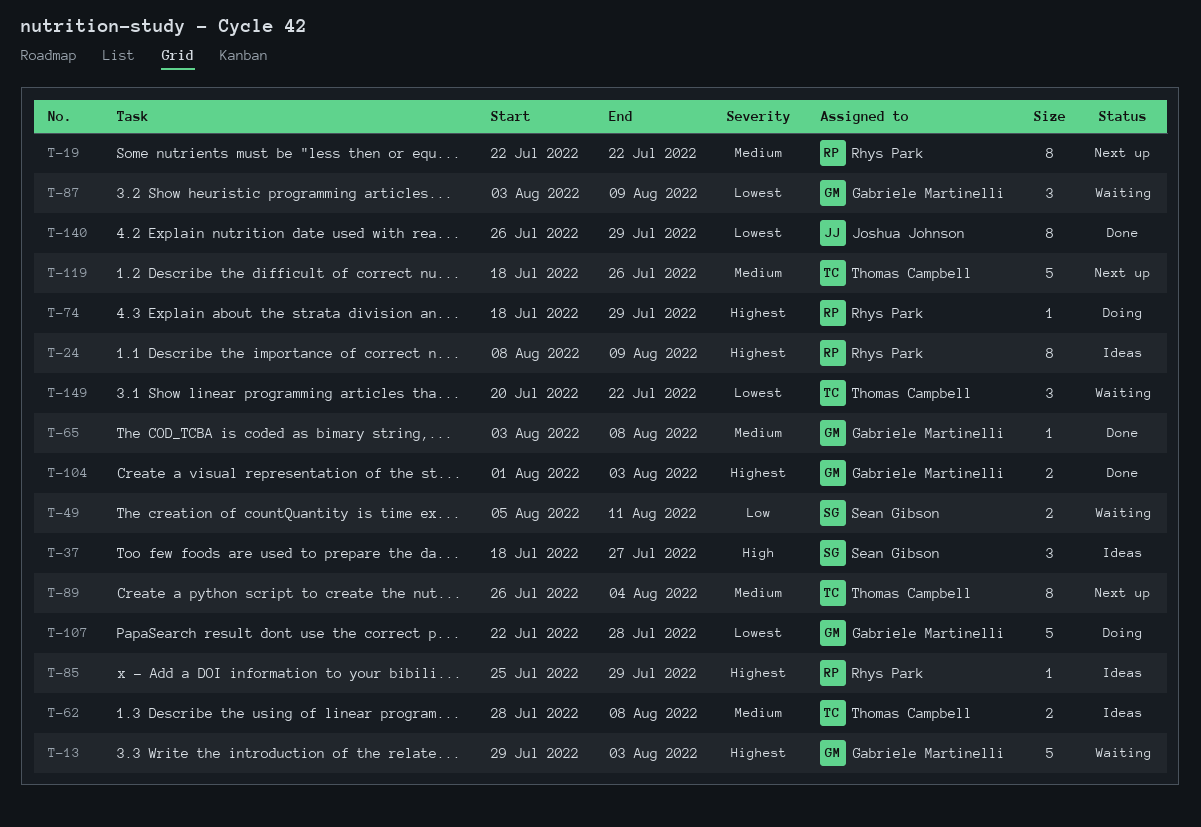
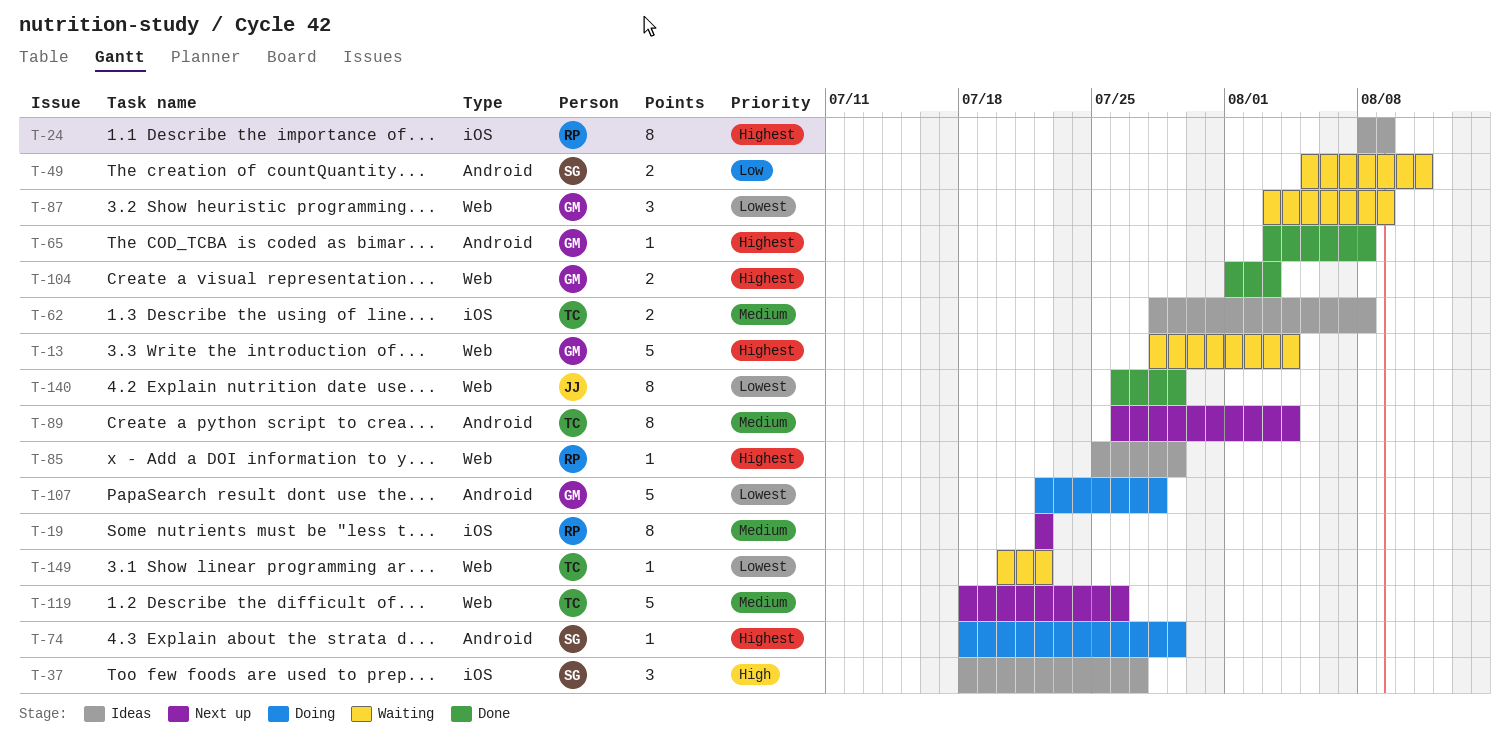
T-13, start: Jul 29 -> Jul 28
T-13, due: Aug 3 -> Aug 4
T-65, priority: Medium -> Highest
T-74, owner: Rhys Park -> Sean Gibson
T-149, estimate: 3 -> 1

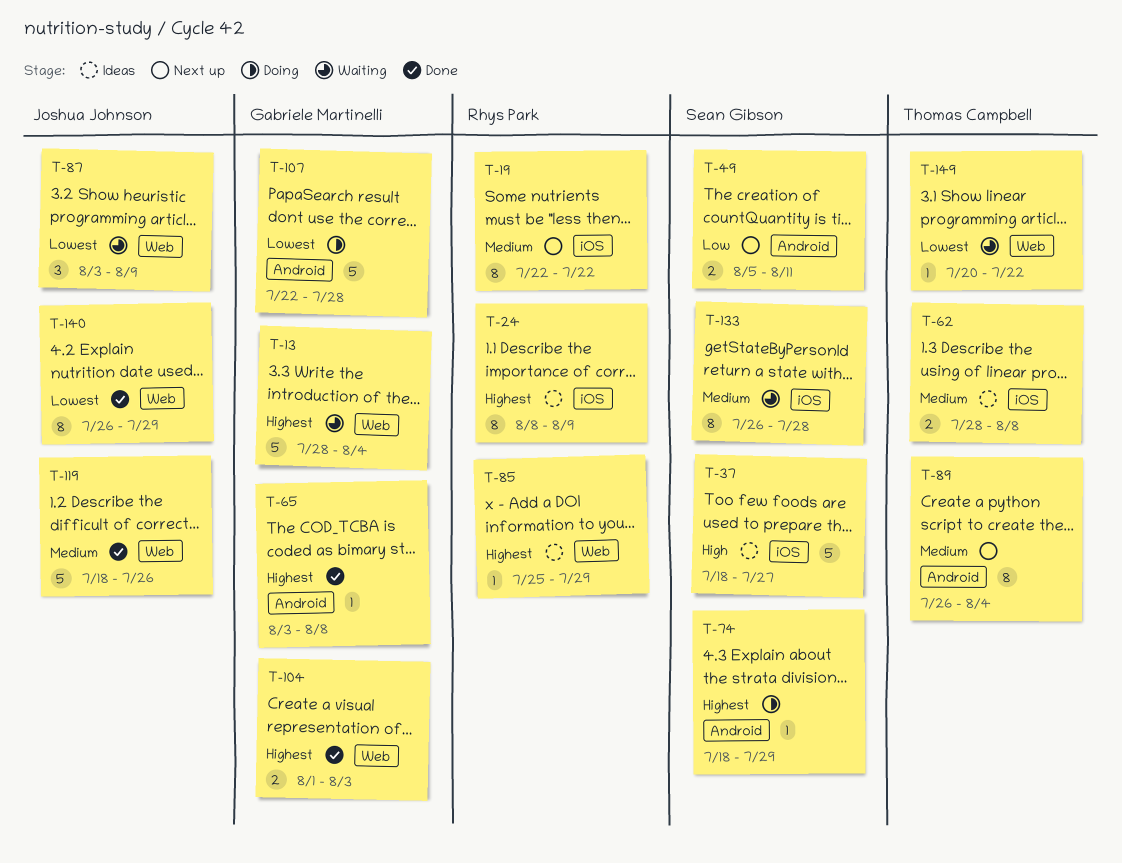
T-37, estimate: 3 -> 5
T-49, status: Waiting -> Next up
T-87, owner: Gabriele Martinelli -> Joshua Johnson
T-119, status: Next up -> Done
T-119, owner: Thomas Campbell -> Joshua Johnson
T-133: none -> present

